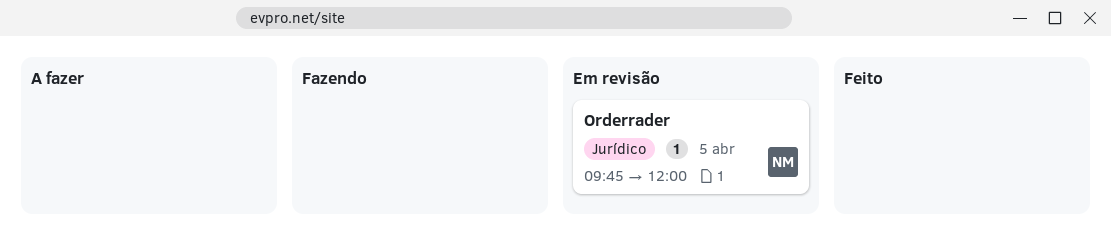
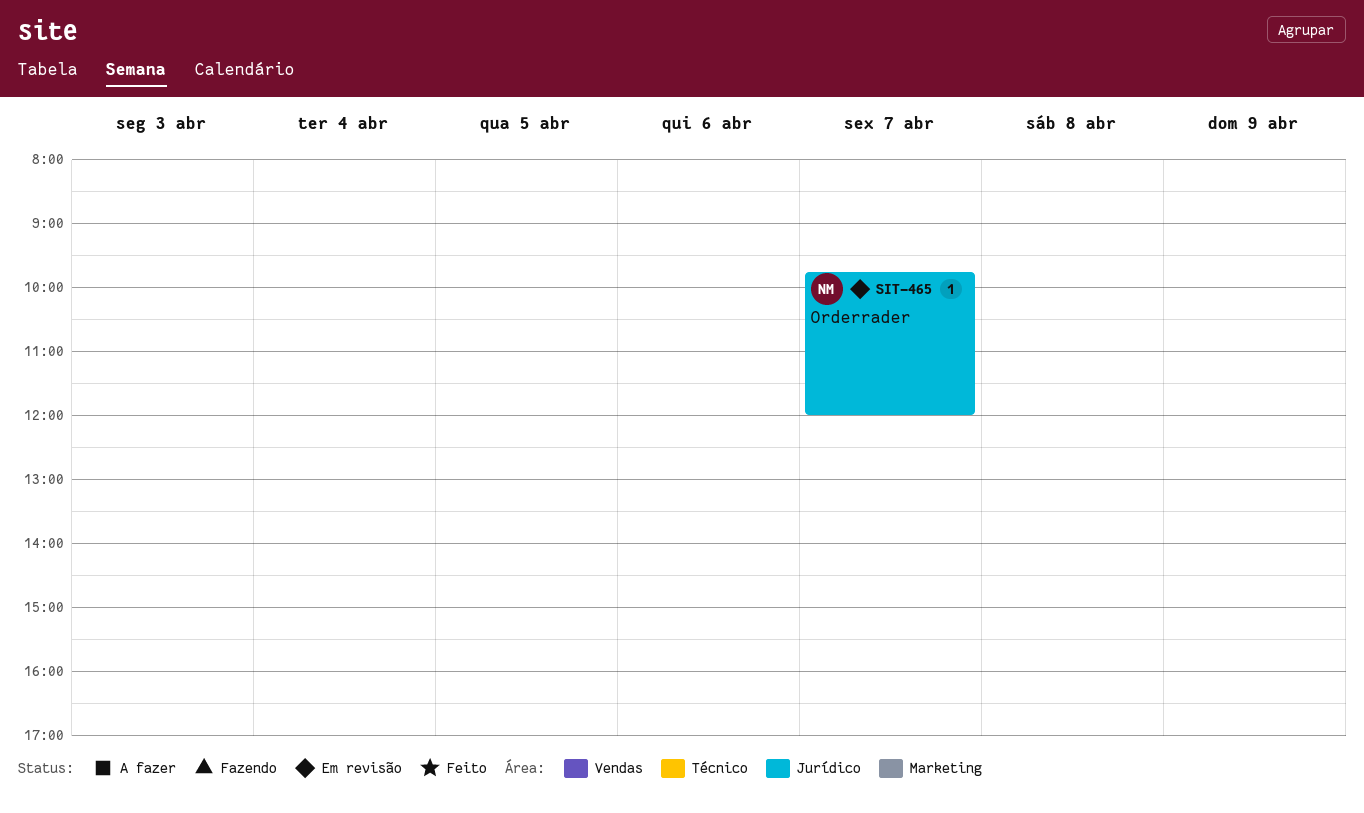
Orderrader, day: Apr 5 -> Apr 7

